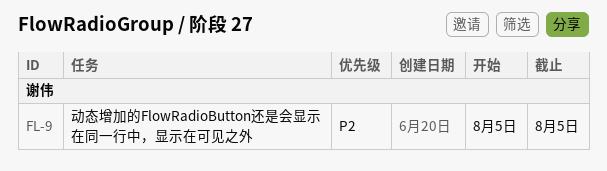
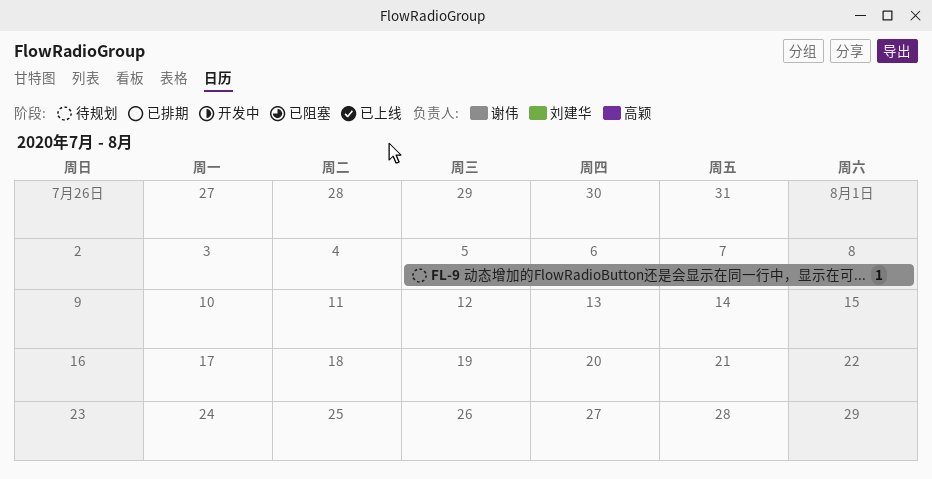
FL-9, due: Aug 5 -> Aug 8

